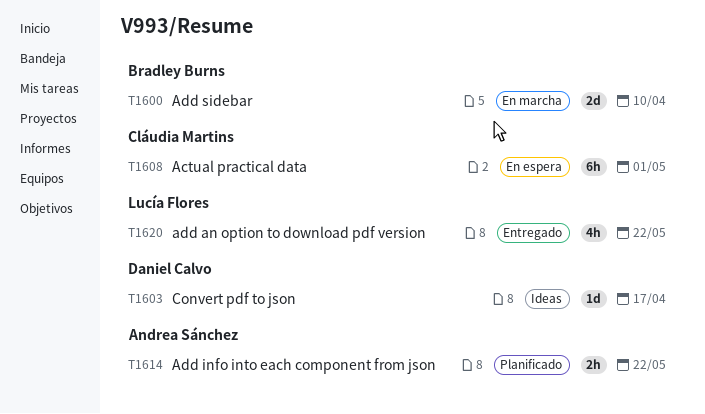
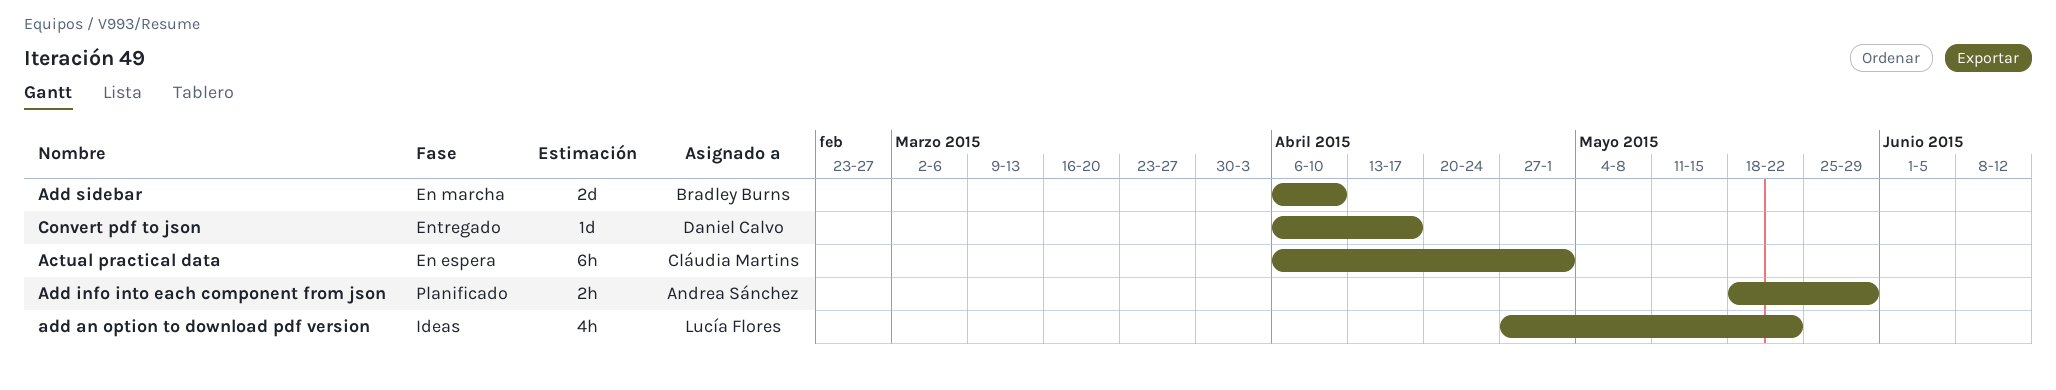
add an option to download pdf version, status: Entregado -> Ideas
Add info into each component from json, due: May 22 -> May 29
Convert pdf to json, status: Ideas -> Entregado

